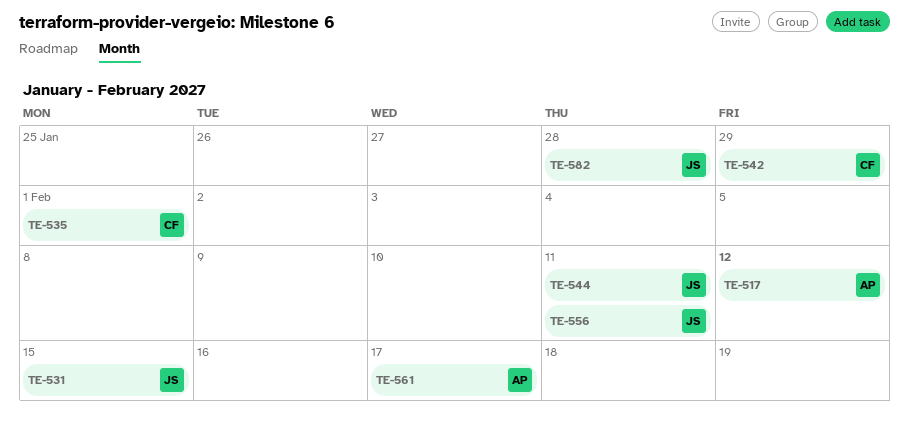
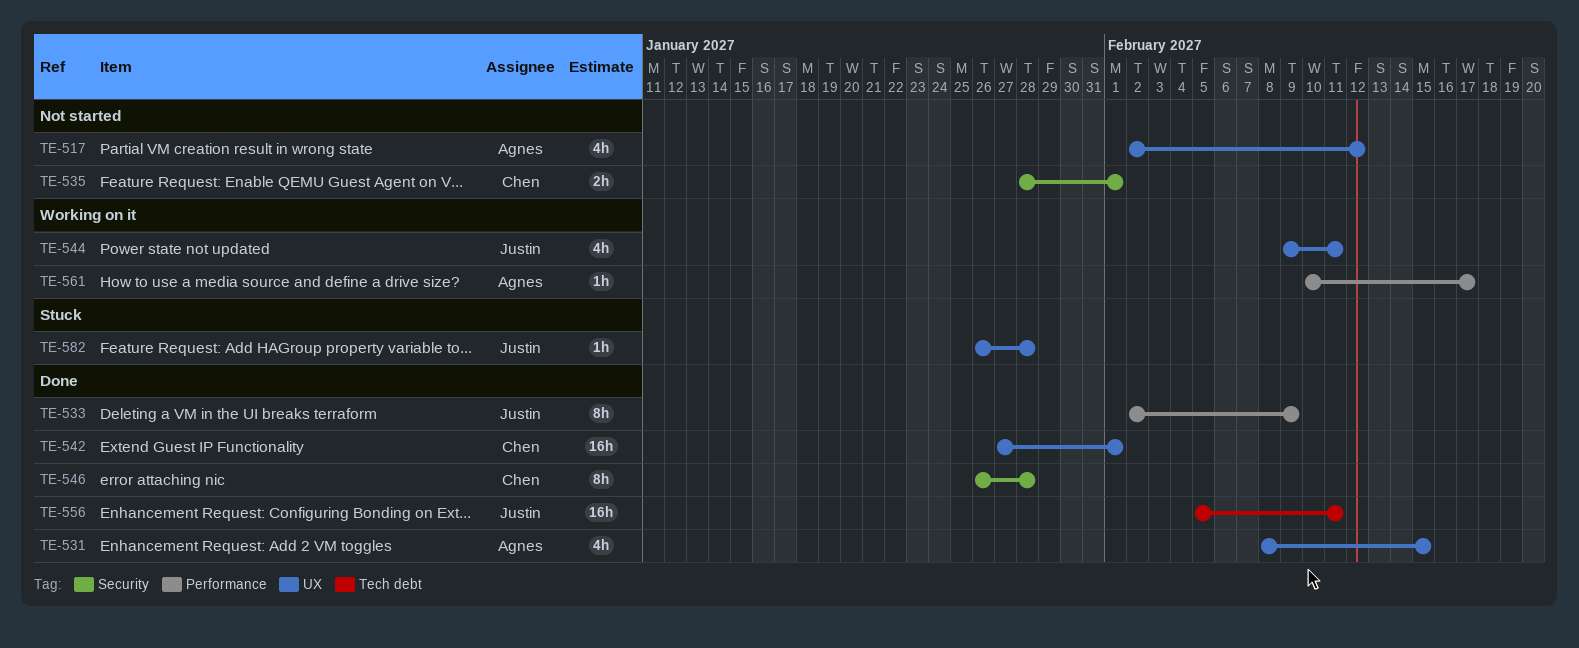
TE-531, owner: Justin -> Agnes
TE-533: none -> present
TE-542, due: Jan 29 -> Feb 1
TE-546: none -> present

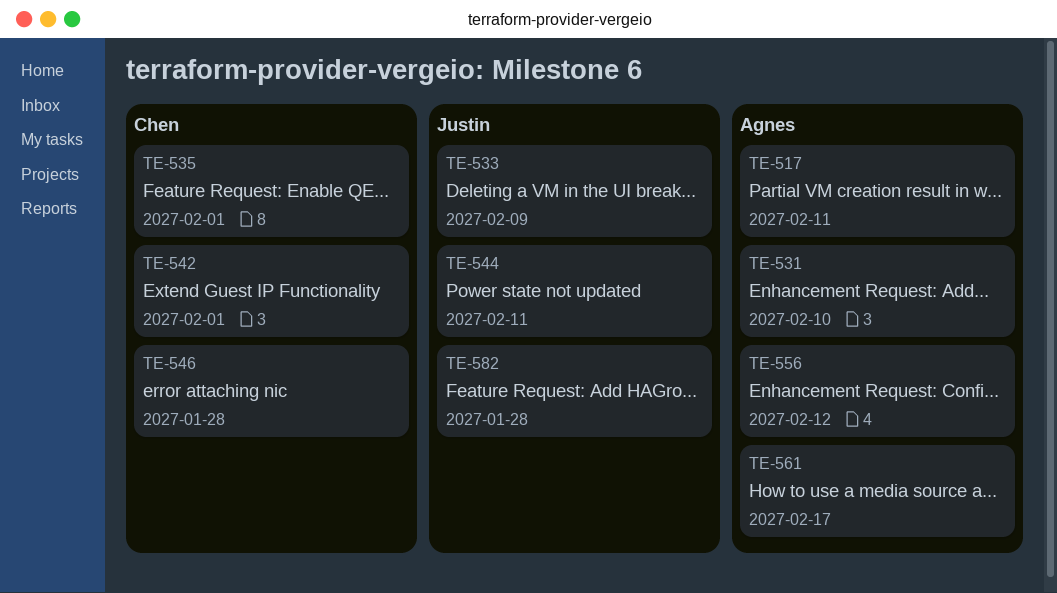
TE-517, due: Feb 12 -> Feb 11
TE-531, due: Feb 15 -> Feb 10
TE-556, owner: Justin -> Agnes
TE-556, due: Feb 11 -> Feb 12

